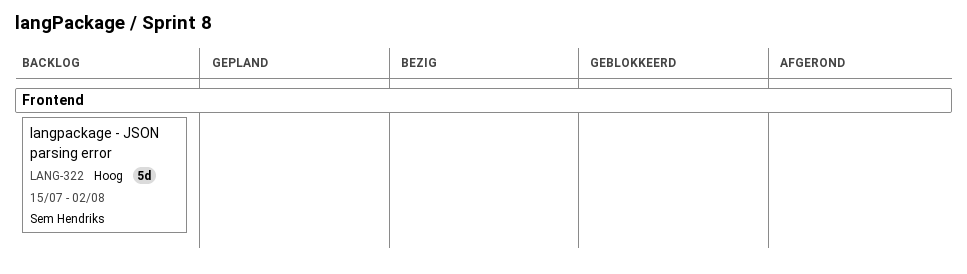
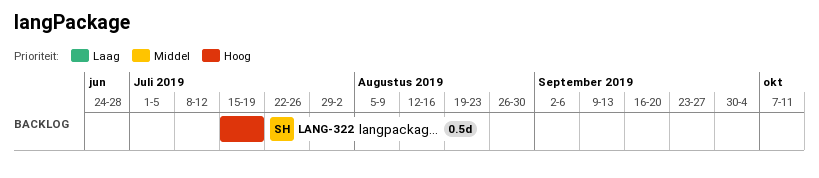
LANG-322, estimate: 5d -> 0.5d
LANG-322, due: Aug 2 -> Jul 19

